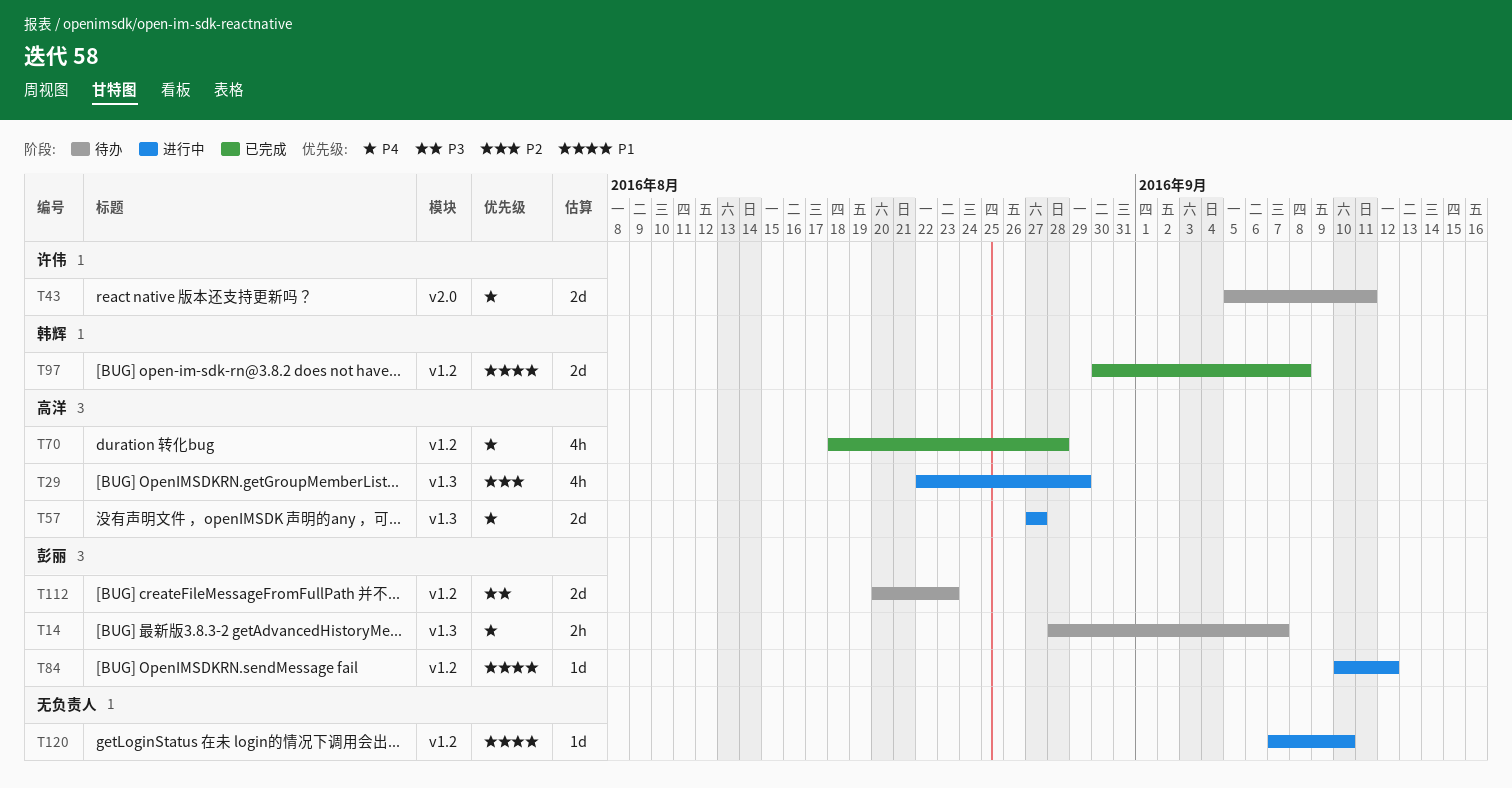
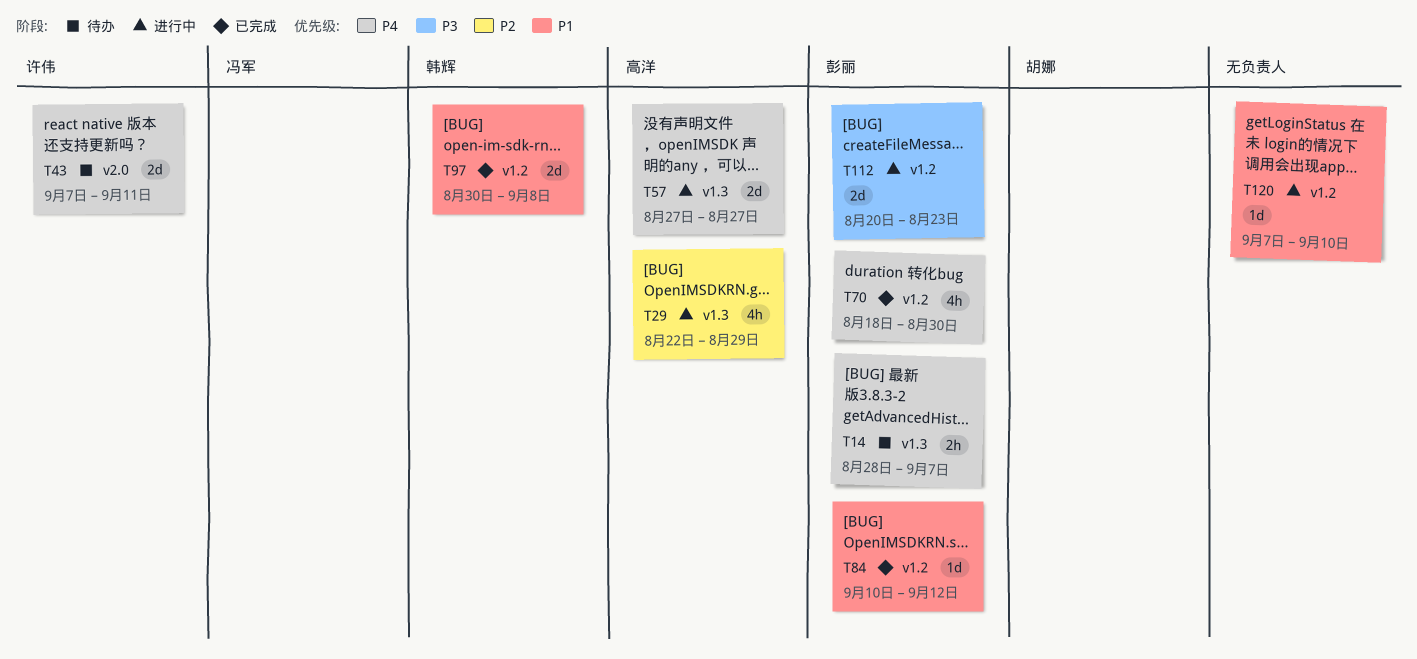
T43, start: Sep 5 -> Sep 7
T70, owner: 高洋 -> 彭丽
T70, due: Aug 28 -> Aug 30
T84, status: 进行中 -> 已完成
T112, status: 待办 -> 进行中

